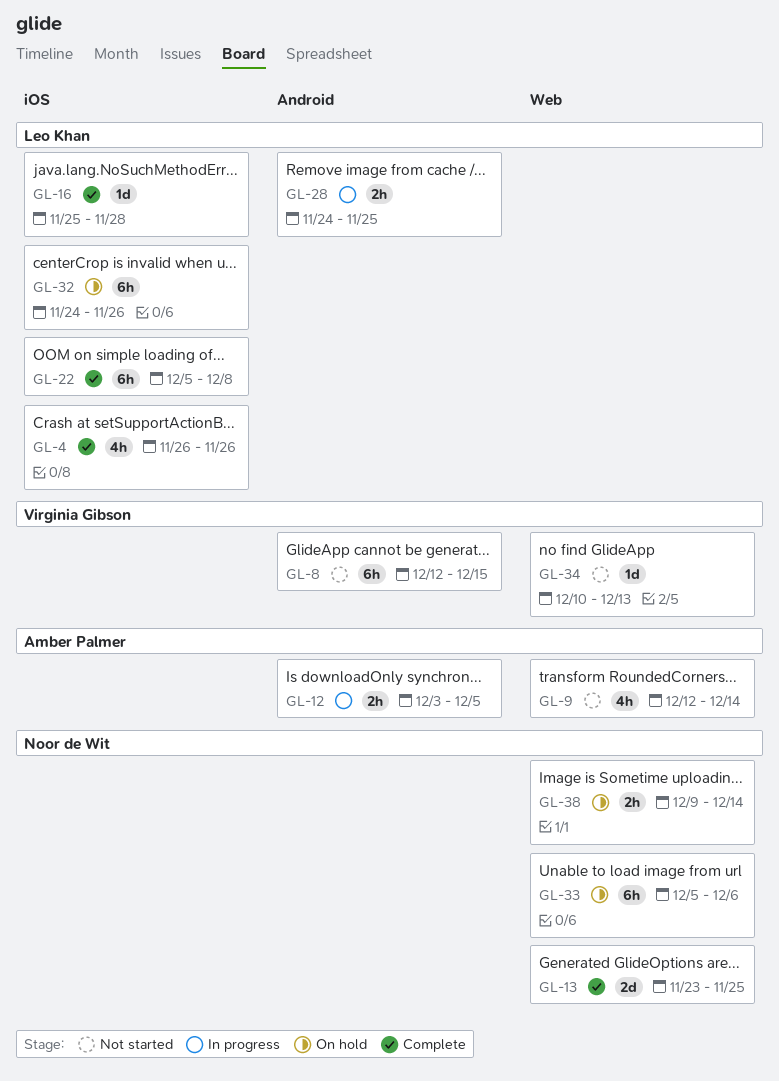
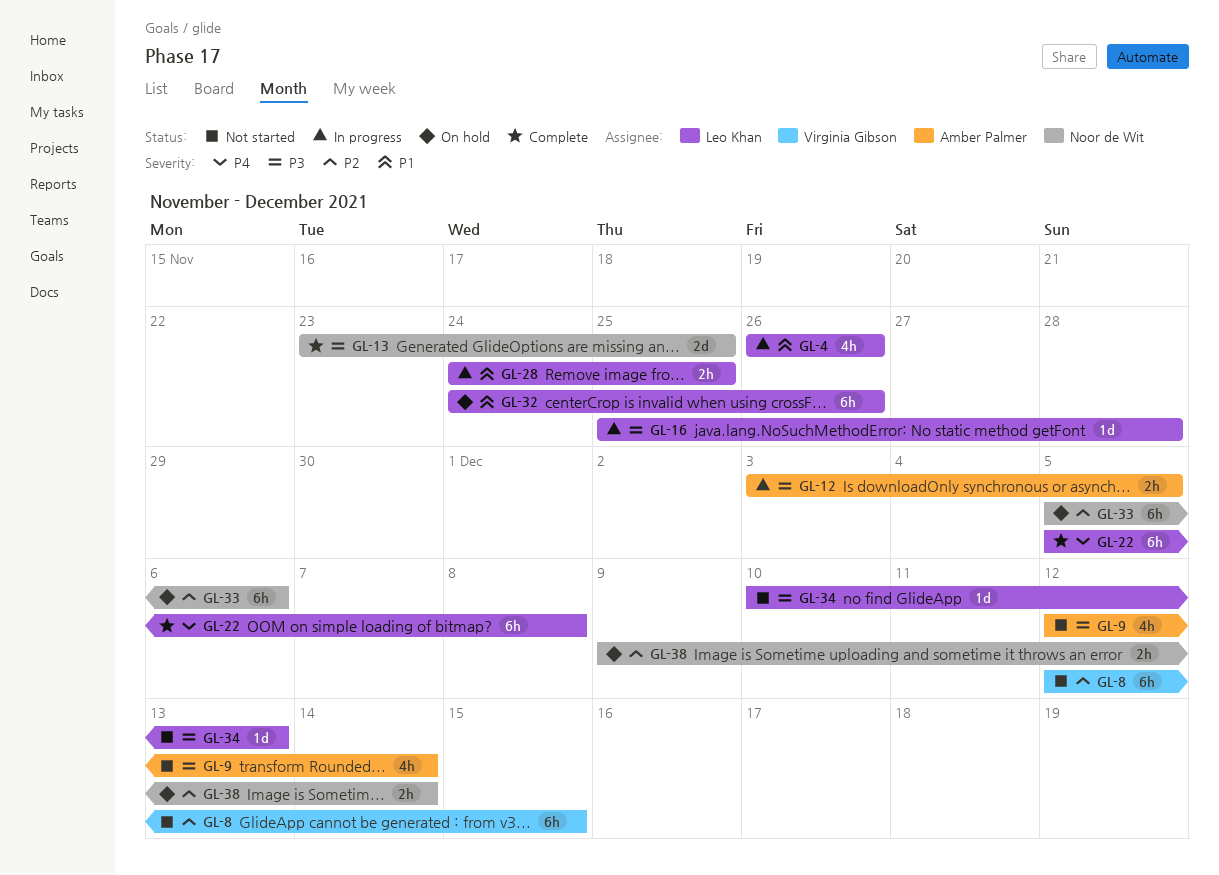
GL-4, status: Complete -> In progress
GL-16, status: Complete -> In progress
GL-34, owner: Virginia Gibson -> Leo Khan

